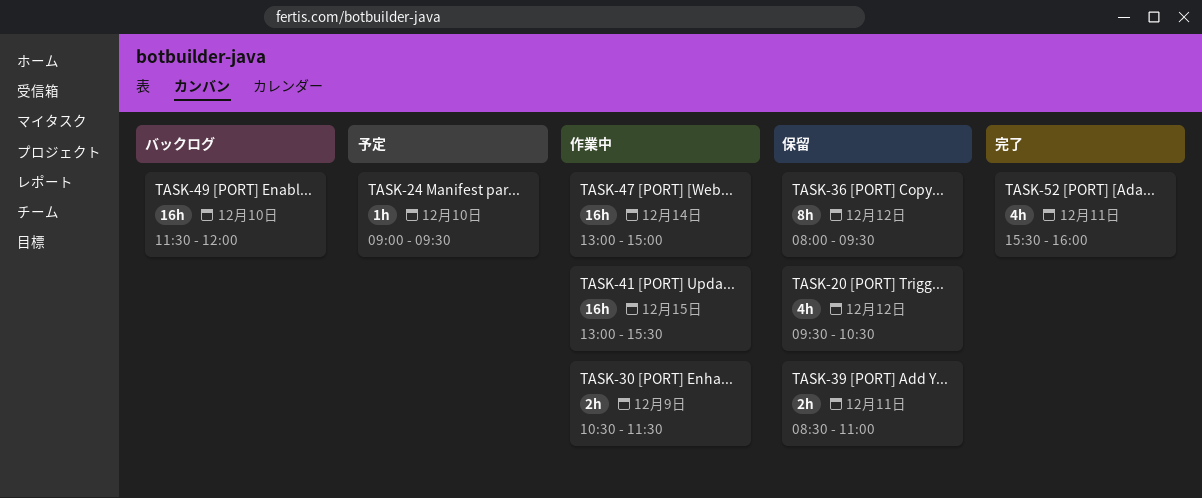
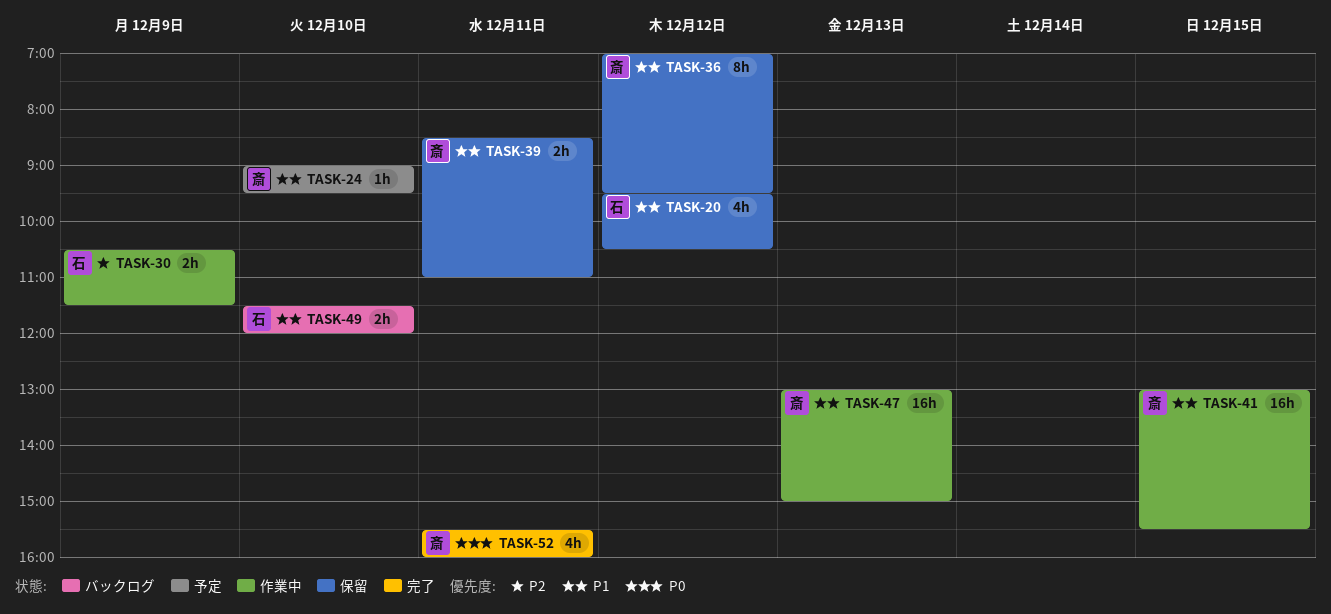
TASK-36, begins: 08:00 -> 07:00
TASK-47, day: Dec 14 -> Dec 13
TASK-49, estimate: 16h -> 2h

